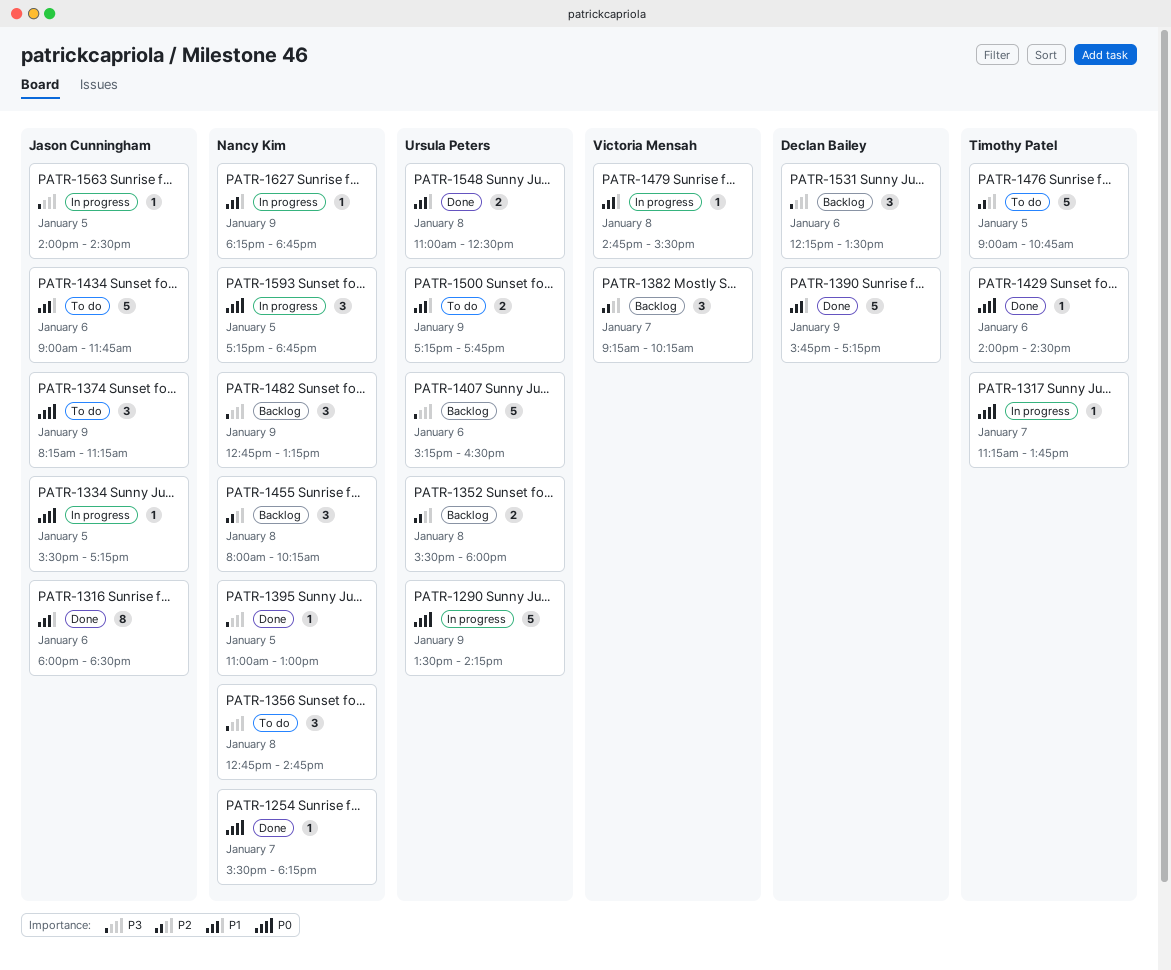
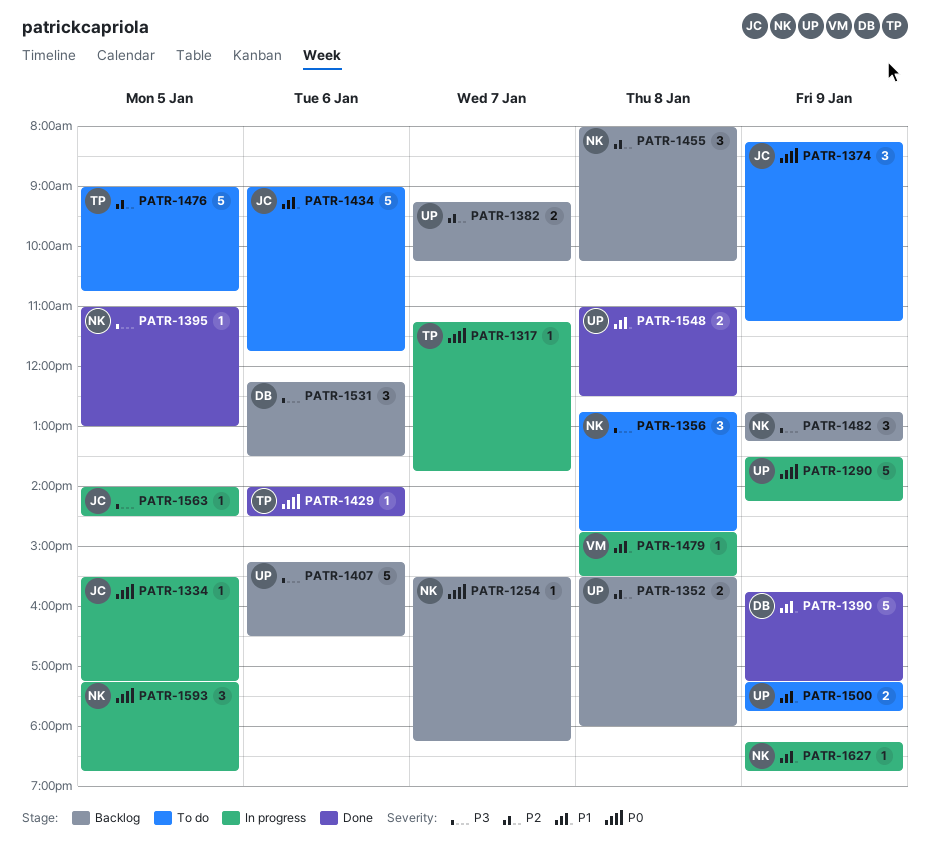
PATR-1254, status: Done -> Backlog
PATR-1316: present -> none
PATR-1382, owner: Victoria Mensah -> Ursula Peters
PATR-1382, estimate: 3 -> 2

